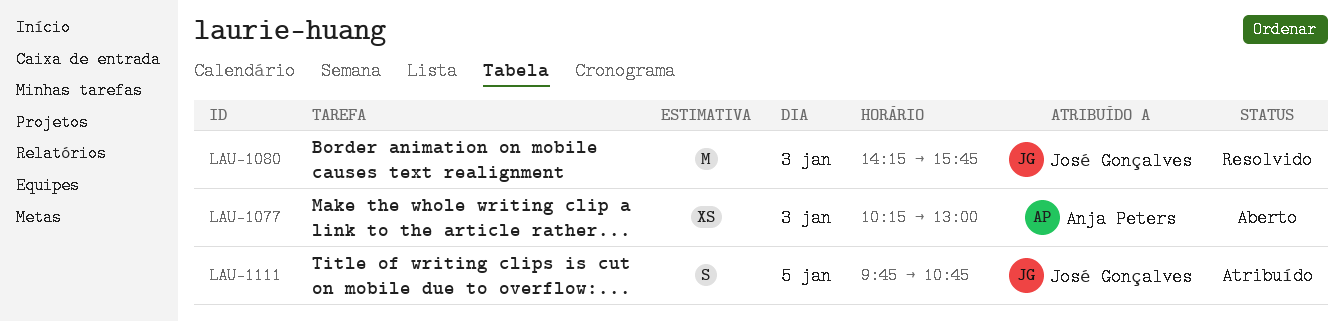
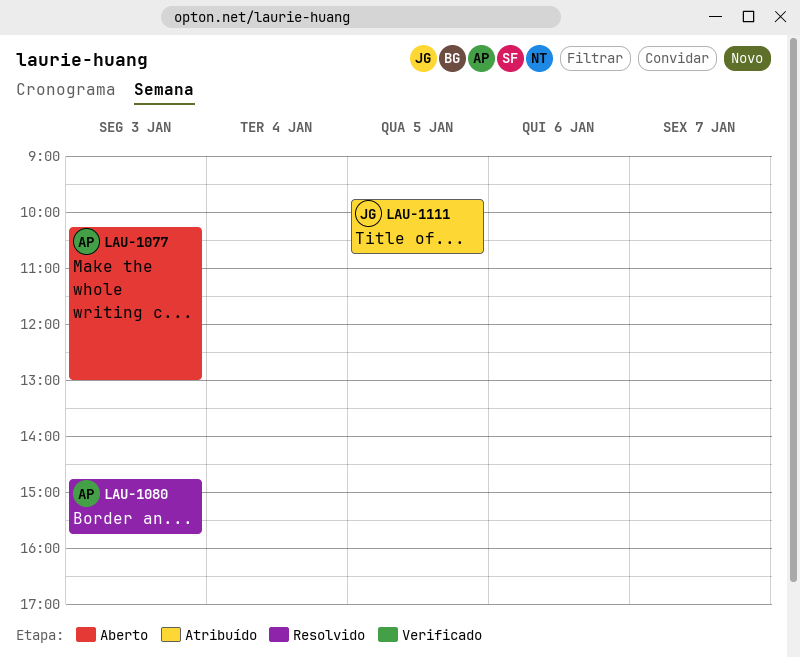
LAU-1080, owner: José Gonçalves -> Anja Peters
LAU-1080, begins: 14:15 -> 14:45

